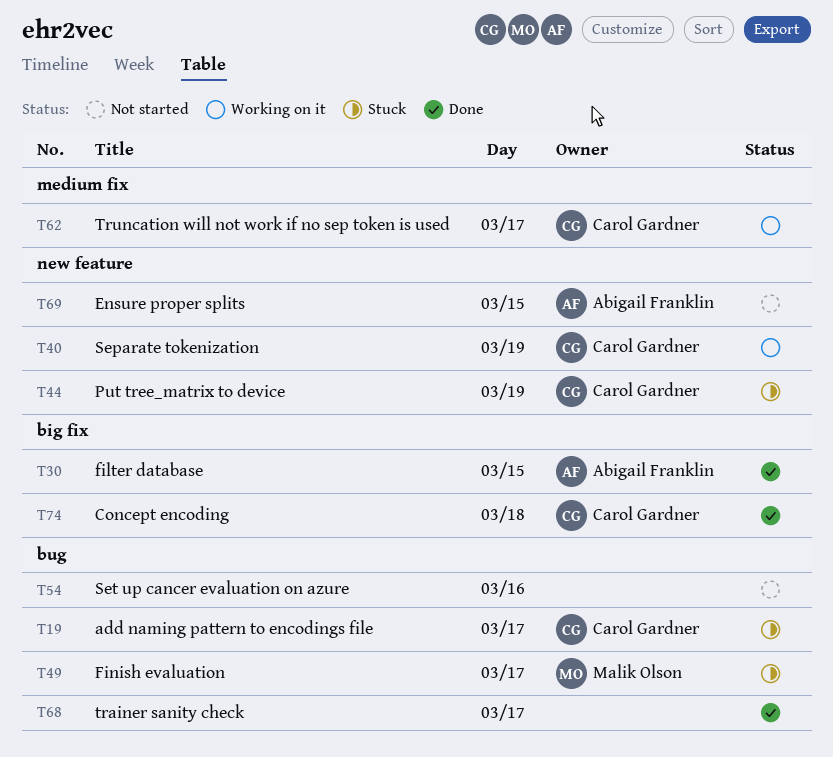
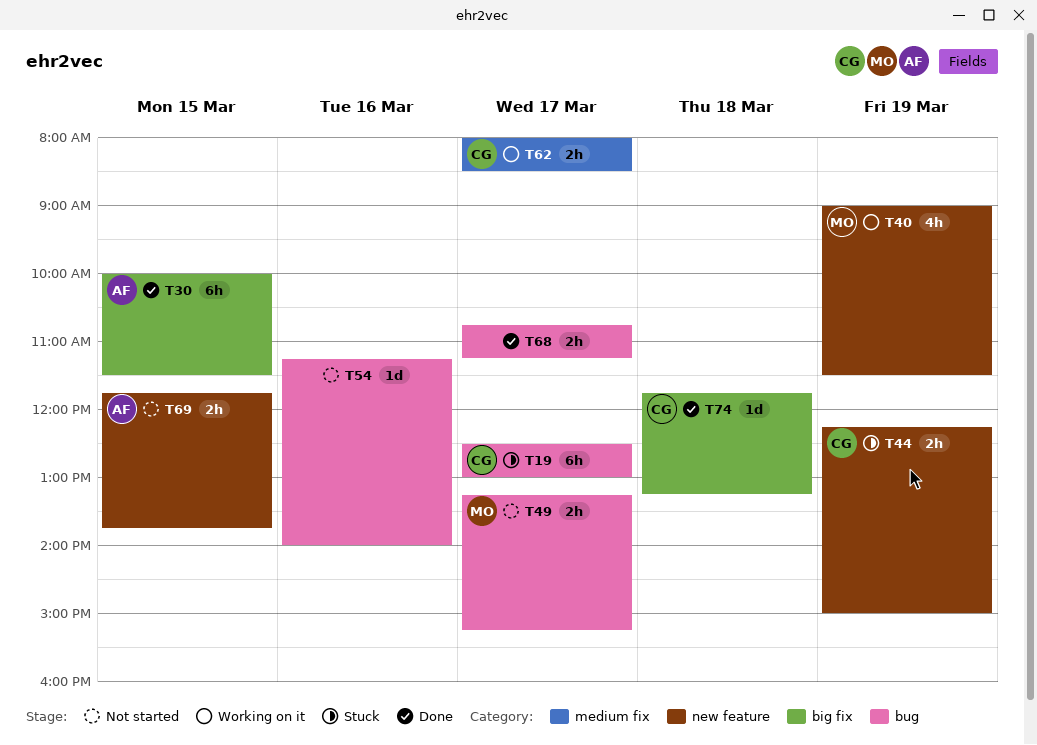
T40, owner: Carol Gardner -> Malik Olson
T49, status: Stuck -> Not started

